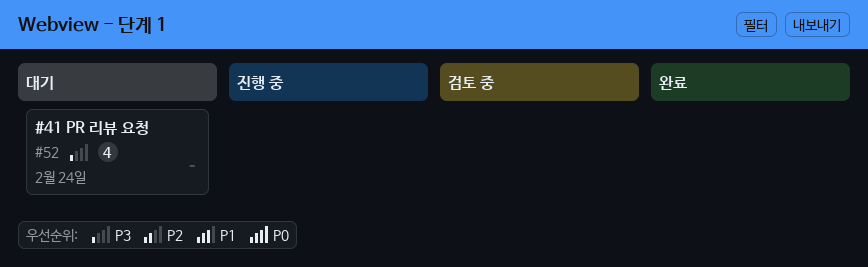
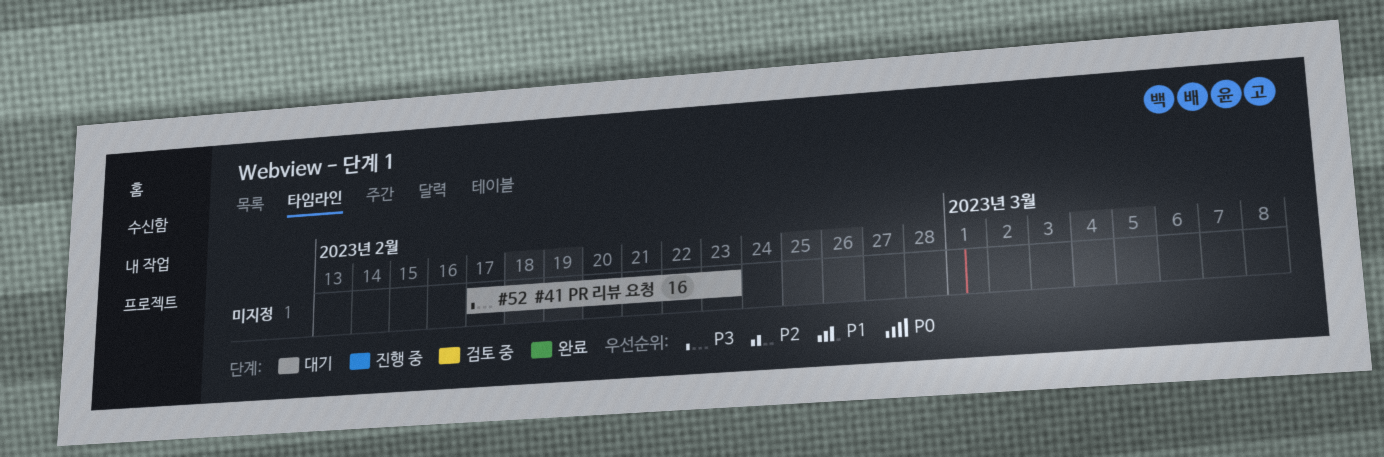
#52, estimate: 4 -> 16
#52, due: Feb 24 -> Feb 23

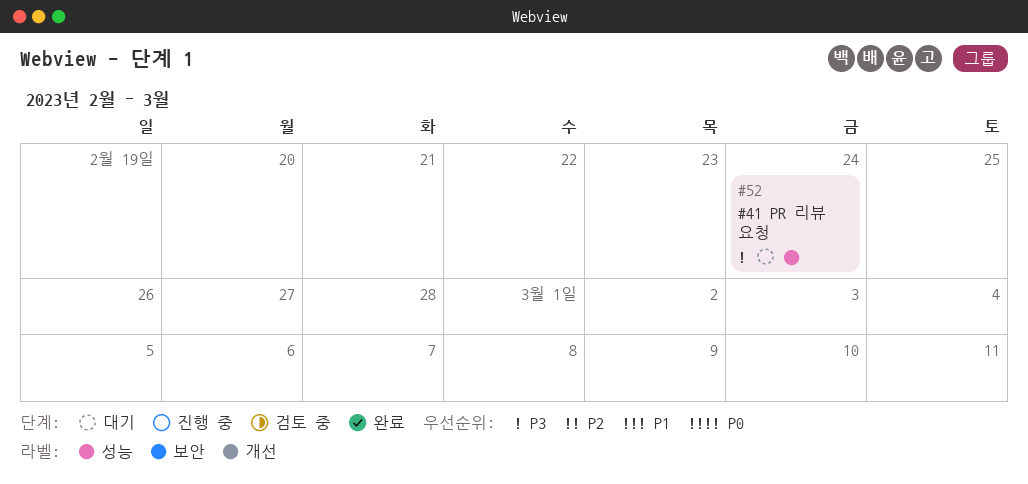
#52, due: Feb 23 -> Feb 24

